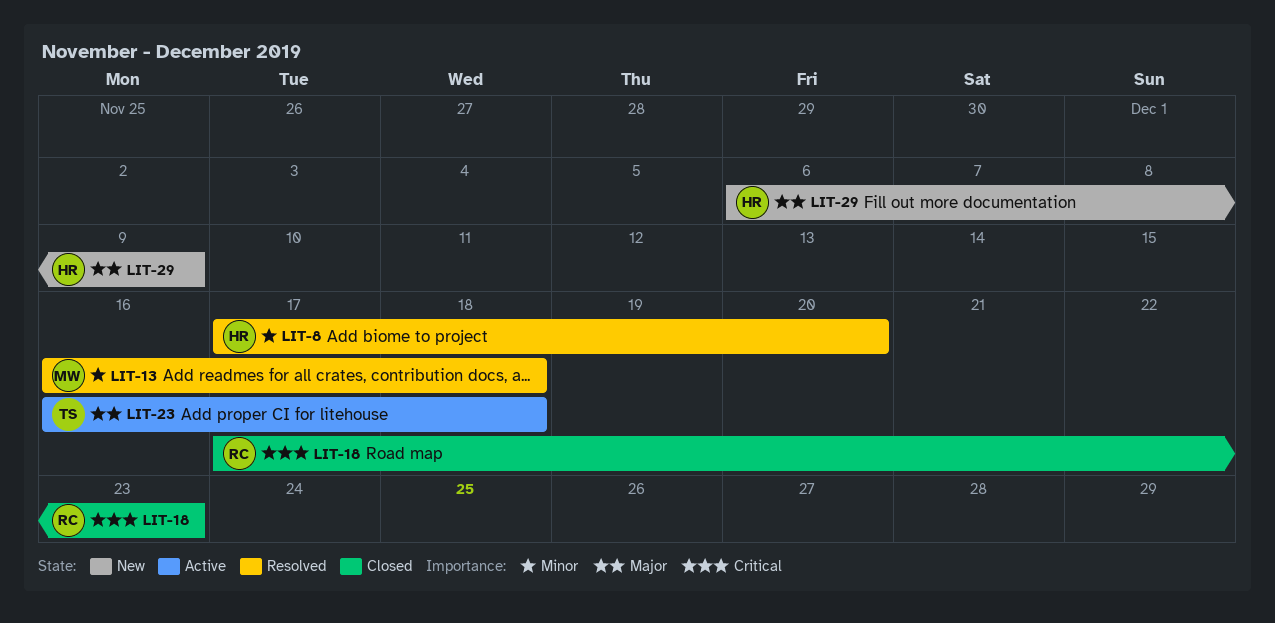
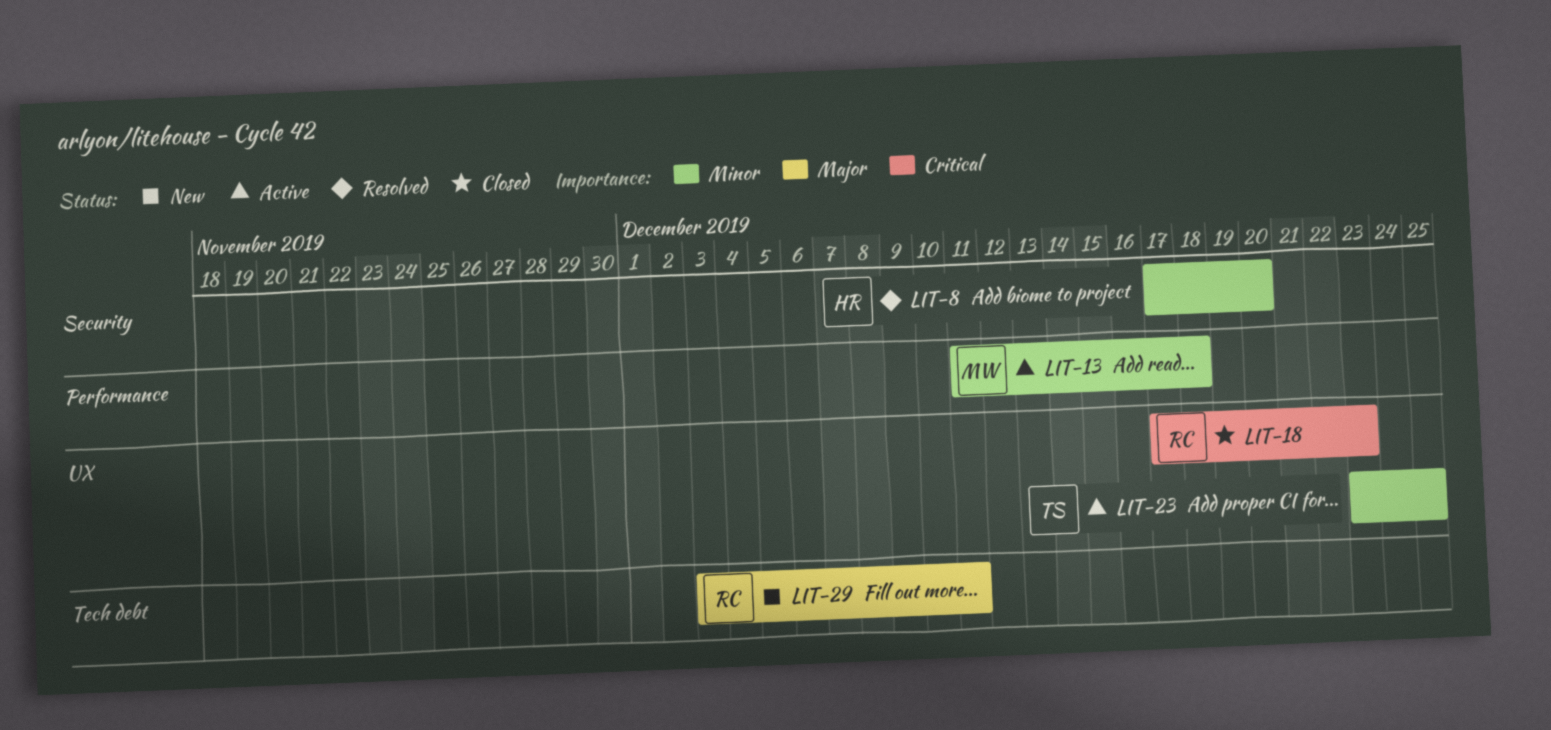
LIT-13, status: Resolved -> Active
LIT-13, start: Dec 16 -> Dec 11
LIT-23, priority: Major -> Minor
LIT-23, start: Dec 16 -> Dec 23
LIT-23, due: Dec 18 -> Dec 25
LIT-29, owner: HR -> RC
LIT-29, start: Dec 6 -> Dec 3
LIT-29, due: Dec 9 -> Dec 11

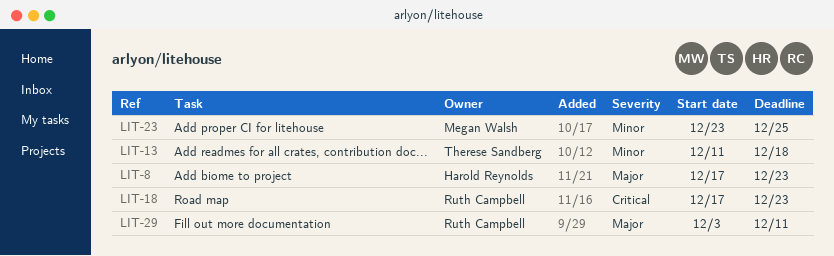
LIT-8, priority: Minor -> Major
LIT-8, due: Dec 20 -> Dec 23
LIT-13, owner: Megan Walsh -> Therese Sandberg
LIT-23, owner: Therese Sandberg -> Megan Walsh

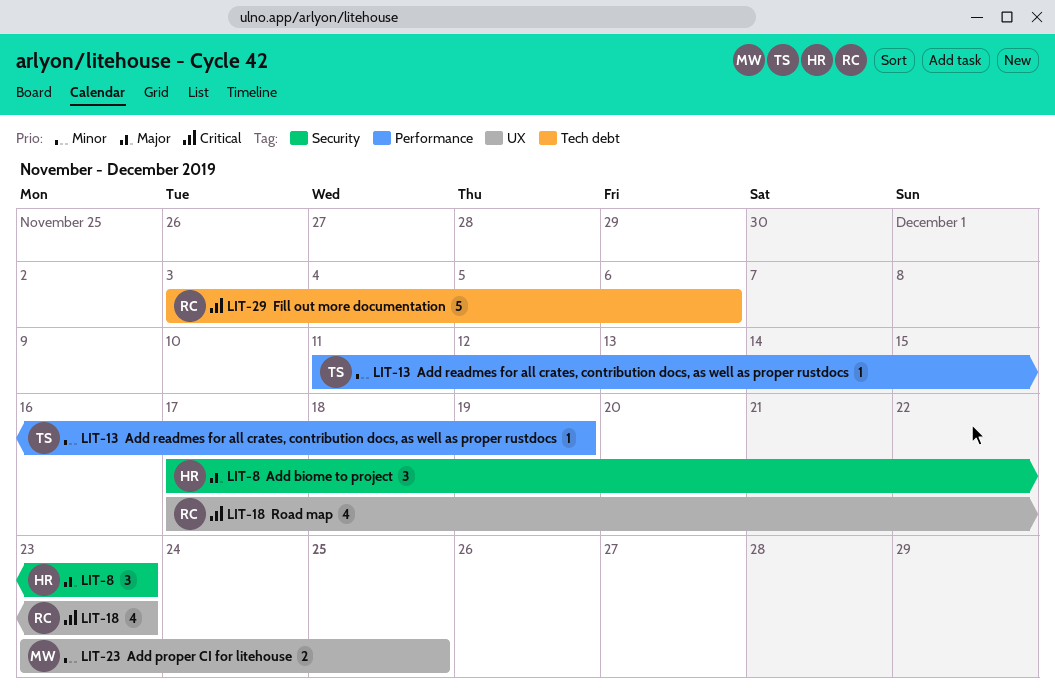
LIT-13, due: Dec 18 -> Dec 19
LIT-29, priority: Major -> Critical
LIT-29, due: Dec 11 -> Dec 6

